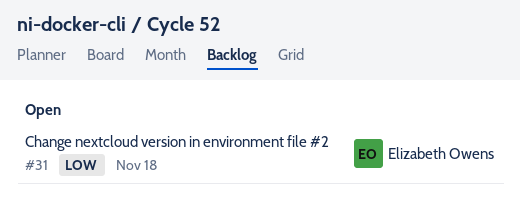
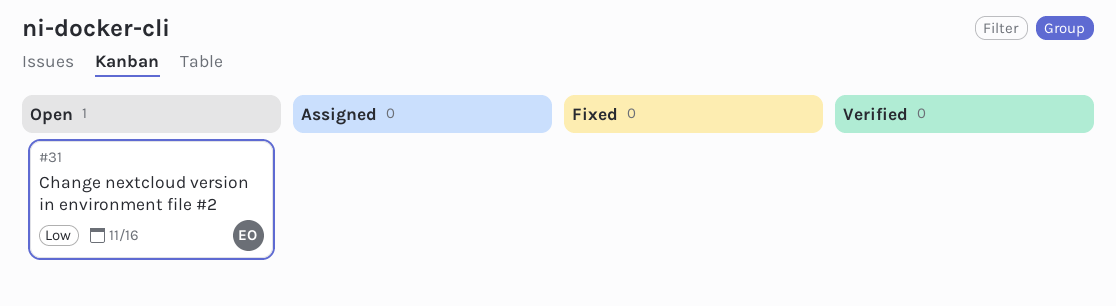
#31, due: Nov 18 -> Nov 16

